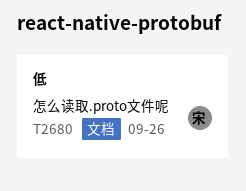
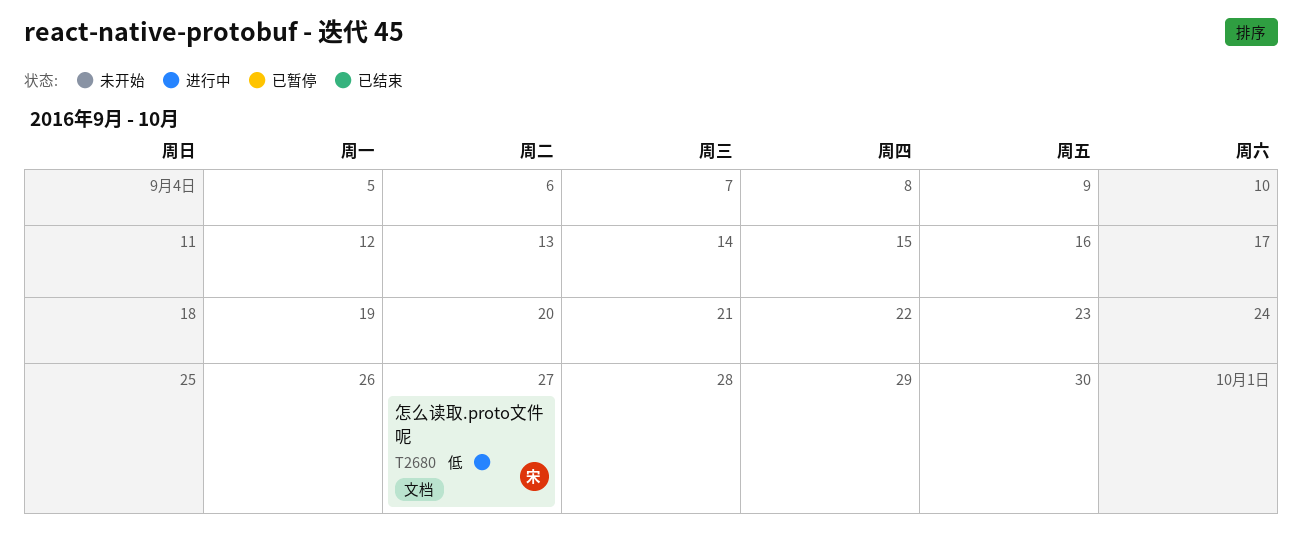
T2680, due: Sep 26 -> Sep 27

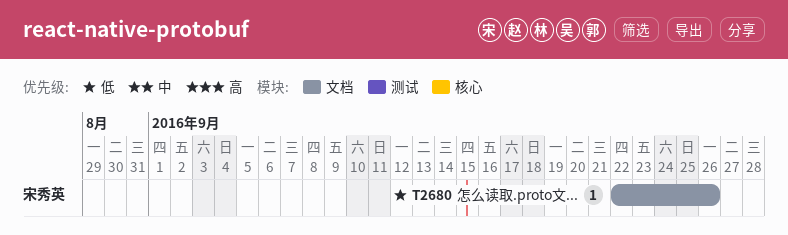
T2680, due: Sep 27 -> Sep 26

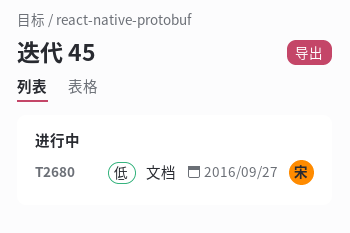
T2680, due: Sep 26 -> Sep 27

